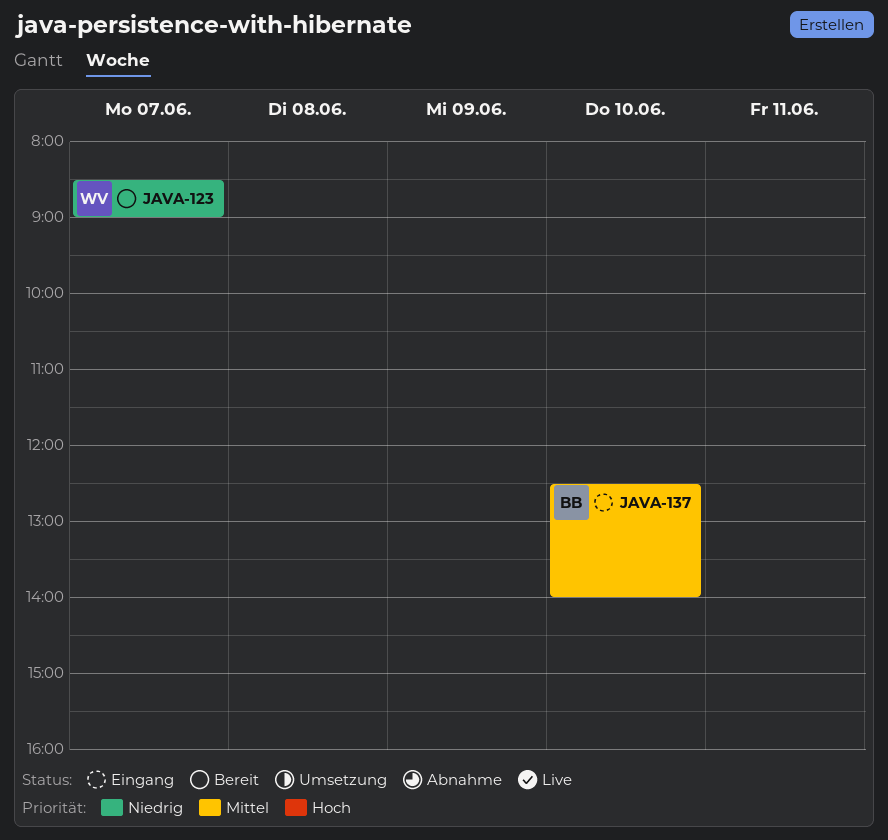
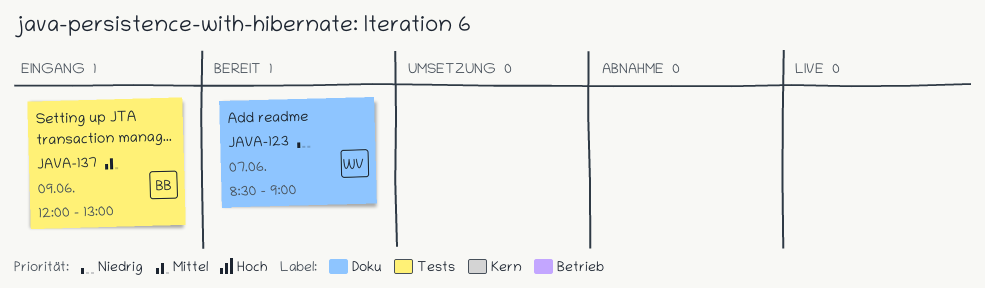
JAVA-137, day: Jun 10 -> Jun 9
JAVA-137, begins: 12:30 -> 12:00
JAVA-137, ends: 14:00 -> 13:00

